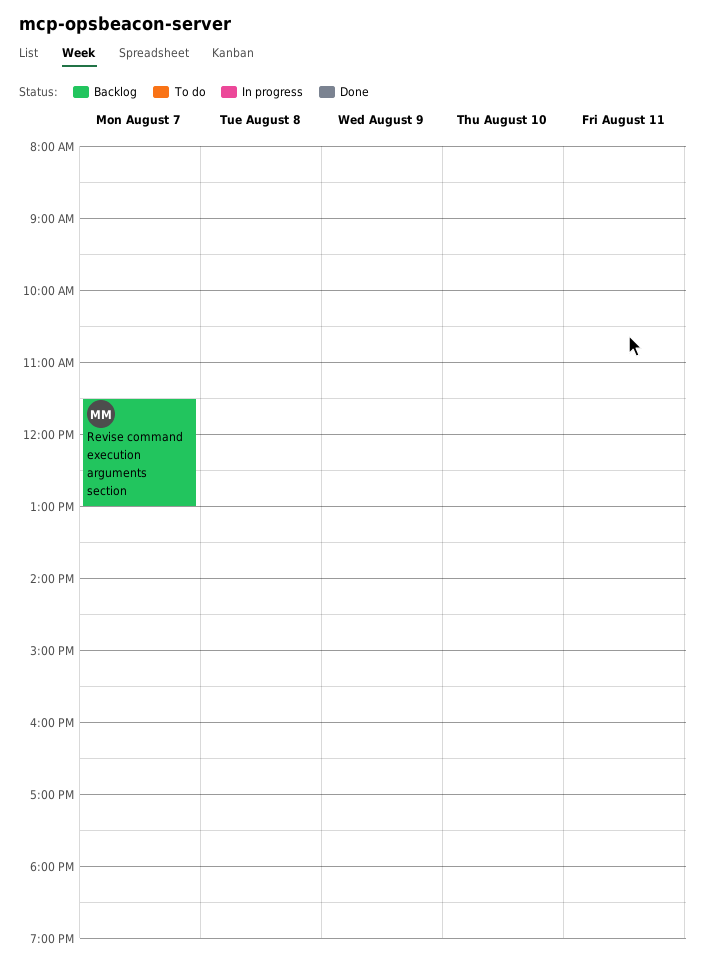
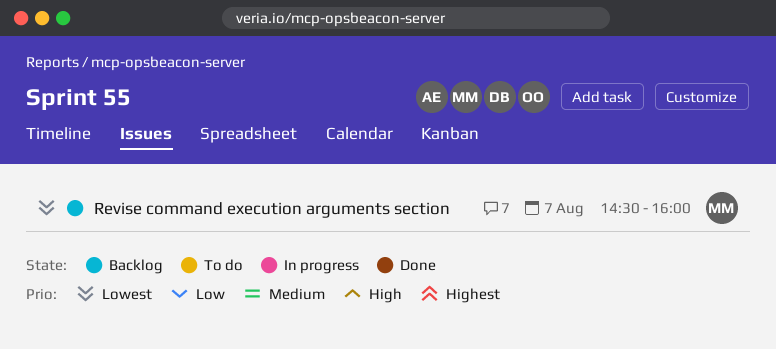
Revise command execution arguments section, begins: 11:30 -> 14:30
Revise command execution arguments section, ends: 13:00 -> 16:00

